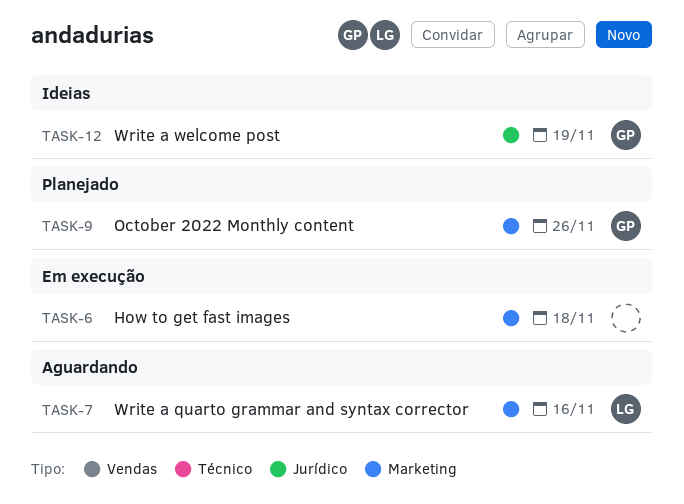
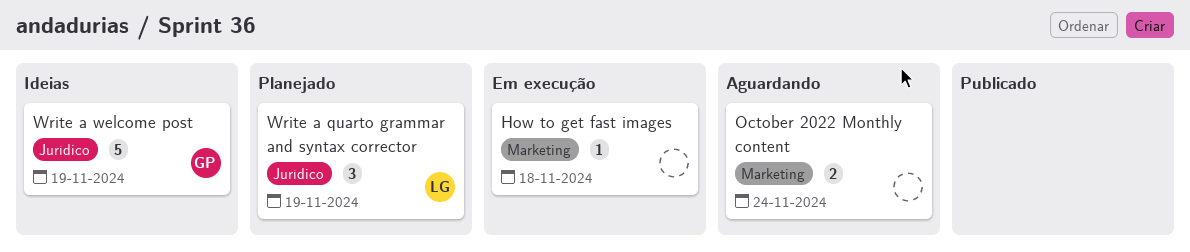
October 2022 Monthly content, status: Planejado -> Aguardando
October 2022 Monthly content, owner: GP -> none
October 2022 Monthly content, due: Nov 26 -> Nov 24
Write a quarto grammar and syntax corrector, status: Aguardando -> Planejado
Write a quarto grammar and syntax corrector, label: Marketing -> Jurídico
Write a quarto grammar and syntax corrector, due: Nov 16 -> Nov 19

